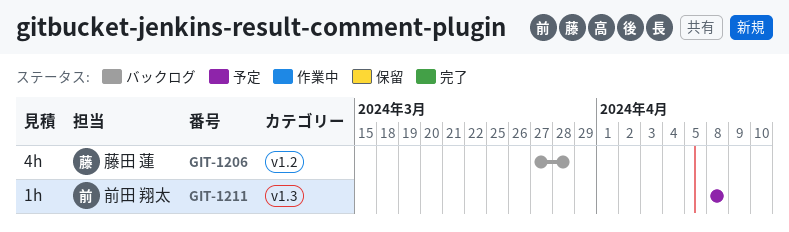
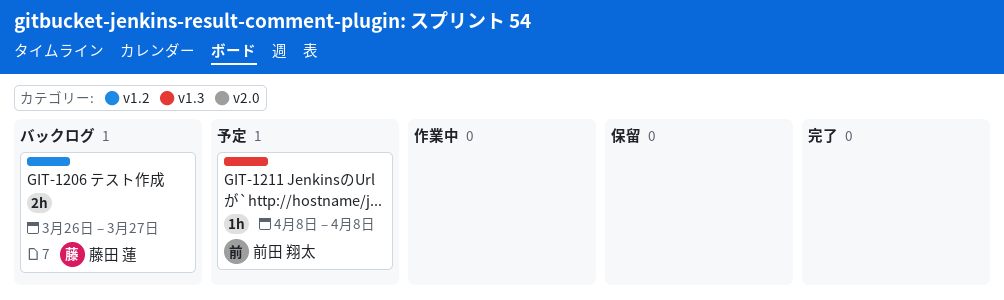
GIT-1206, estimate: 4h -> 2h
GIT-1206, start: Mar 27 -> Mar 26
GIT-1206, due: Mar 28 -> Mar 27

